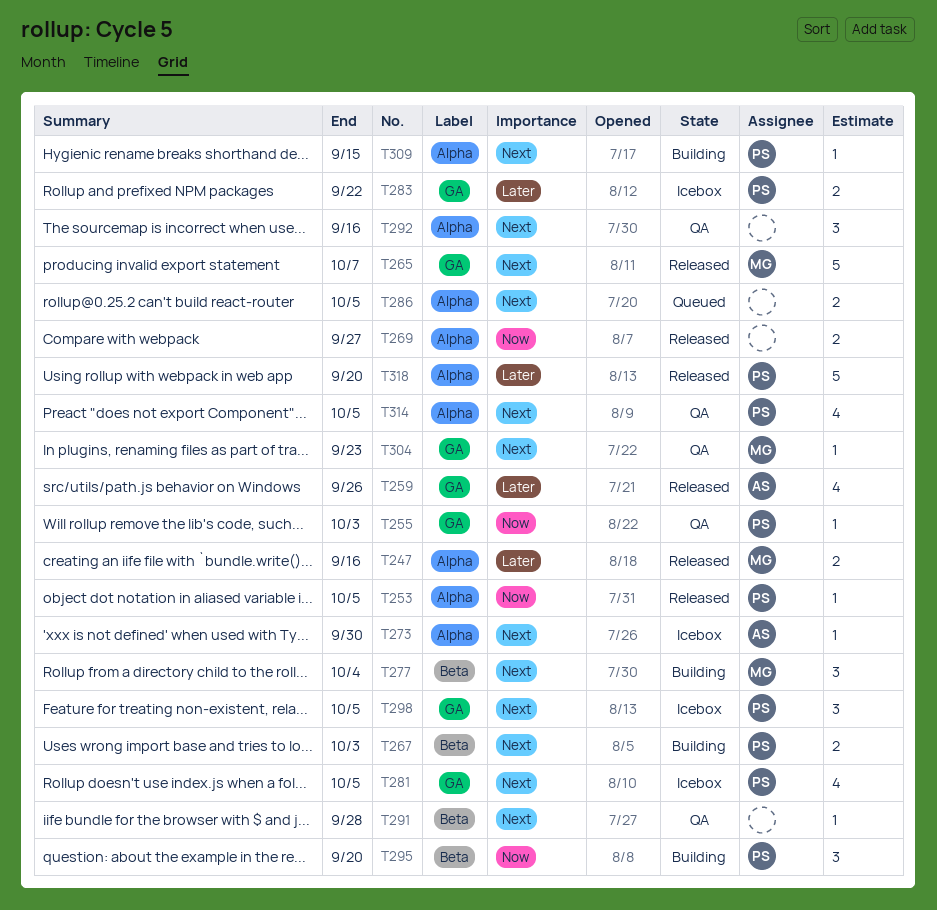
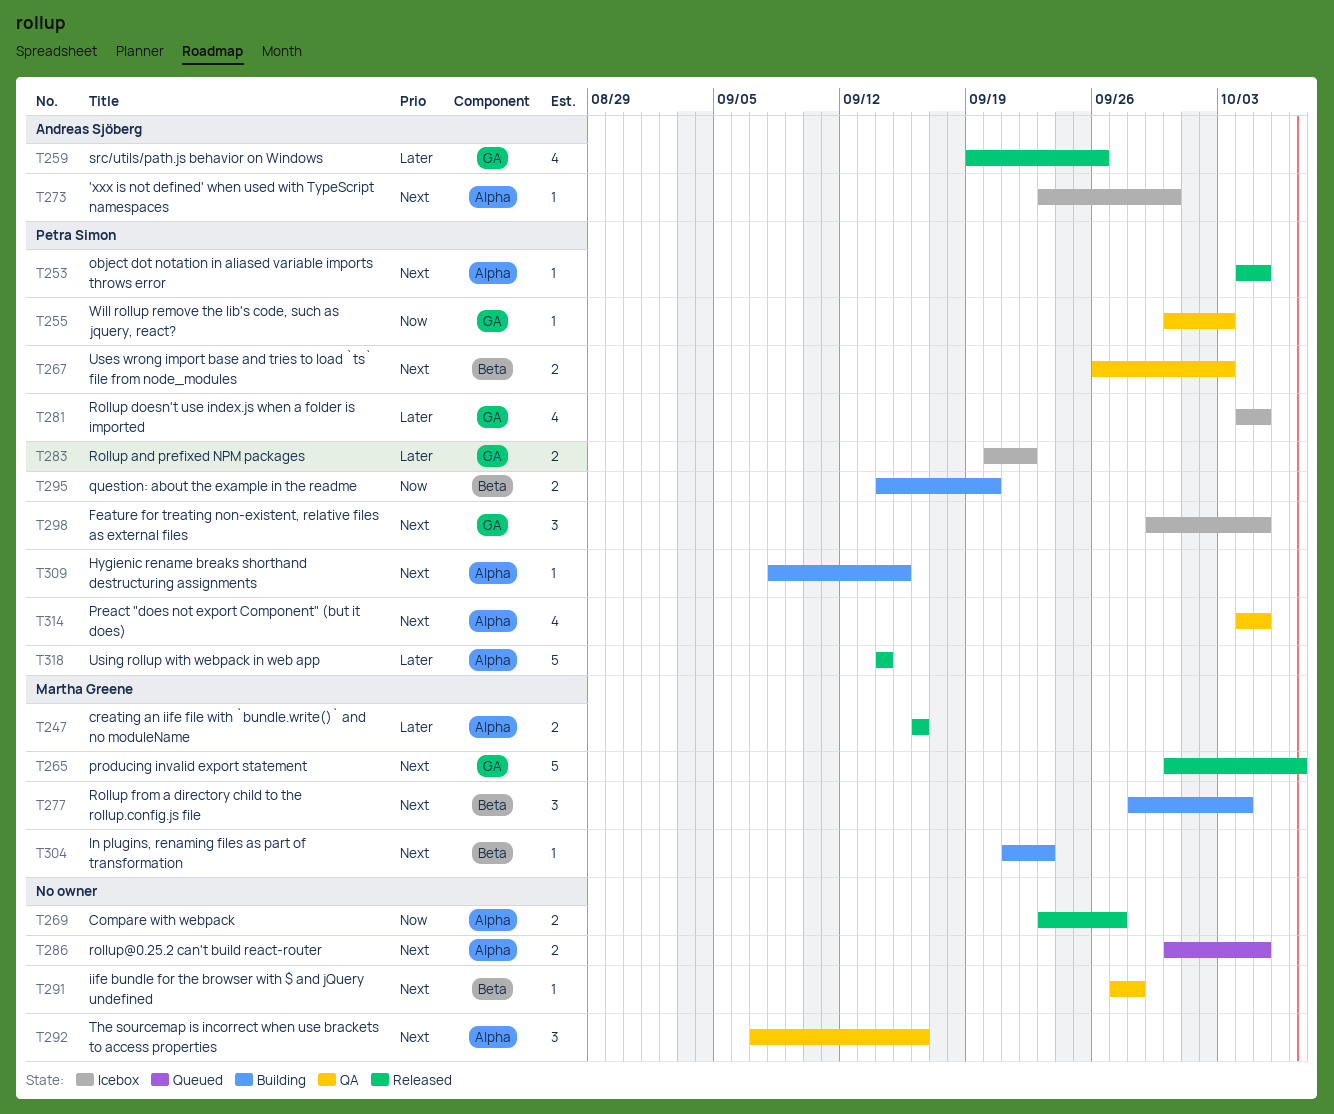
T253, priority: Now -> Next
T267, status: Building -> QA
T281, priority: Next -> Later
T295, estimate: 3 -> 2
T304, status: QA -> Building
T304, label: GA -> Beta
T318, due: Sep 20 -> Sep 14

